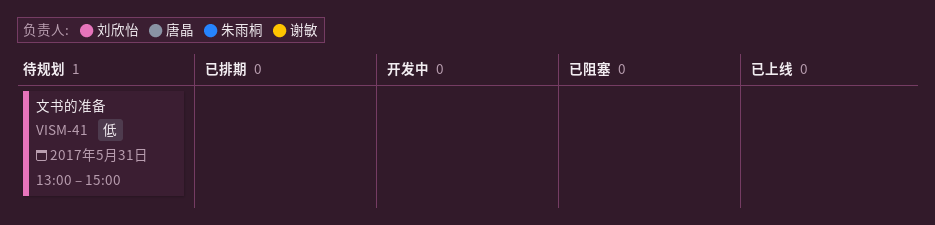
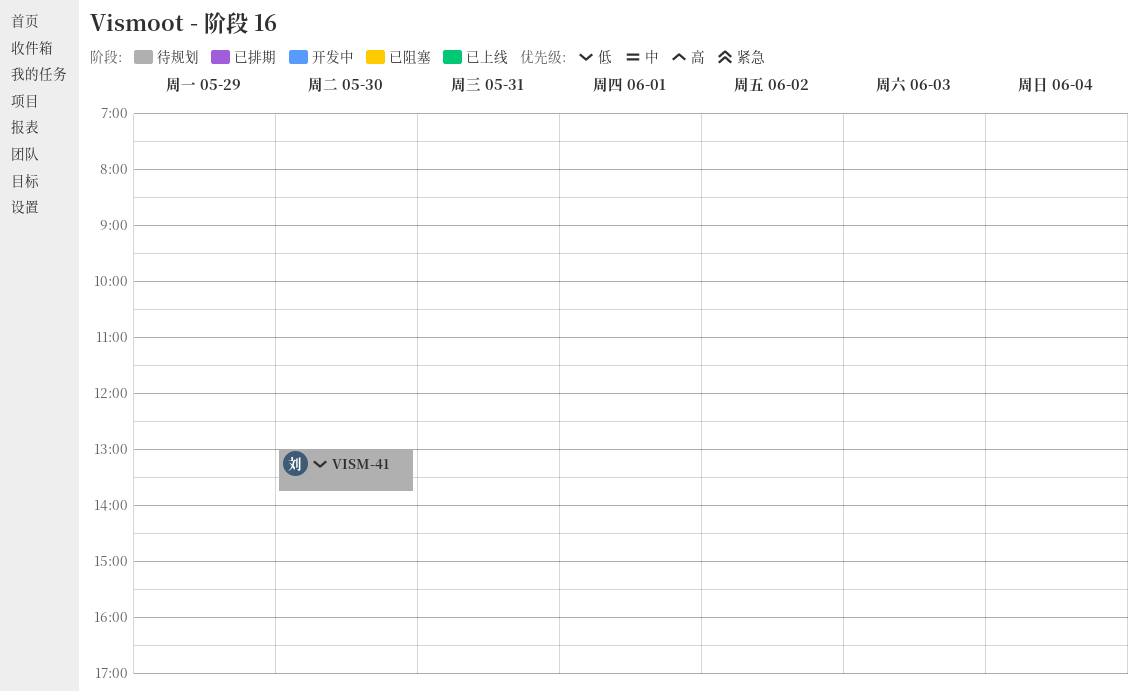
VISM-41, day: May 31 -> May 30
VISM-41, ends: 15:00 -> 13:45

